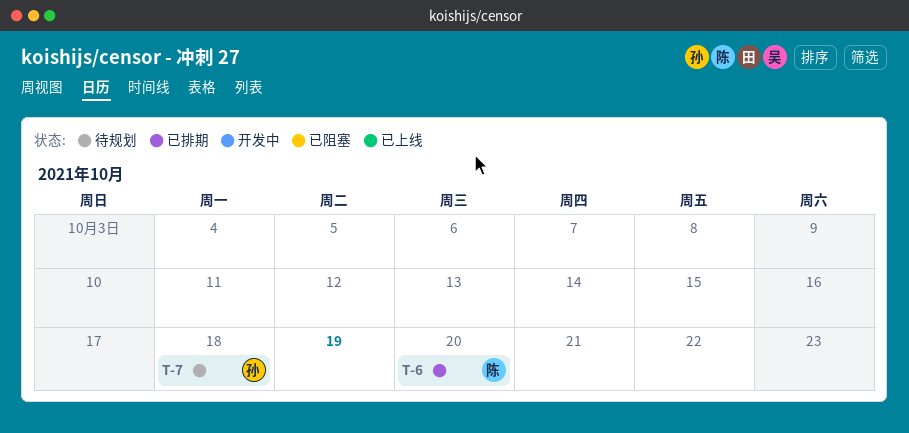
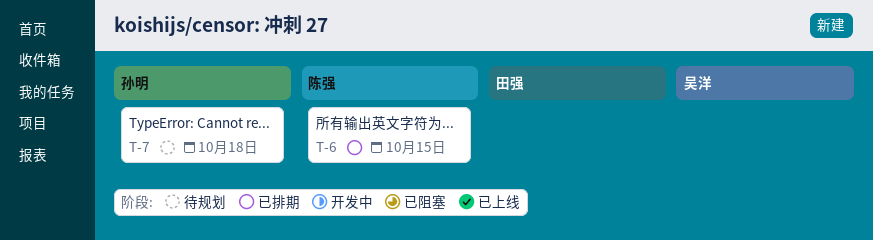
T-6, due: Oct 20 -> Oct 15

